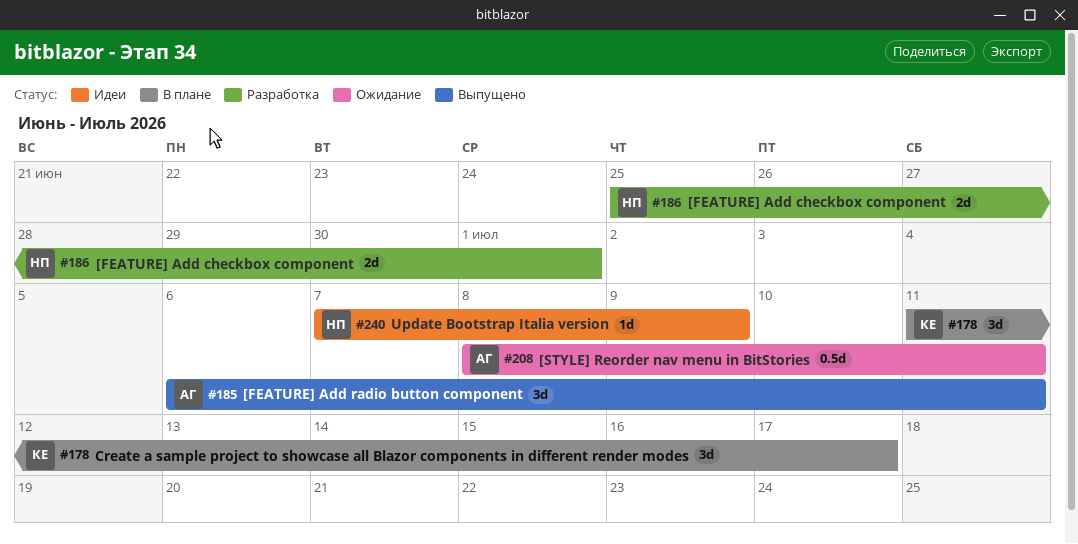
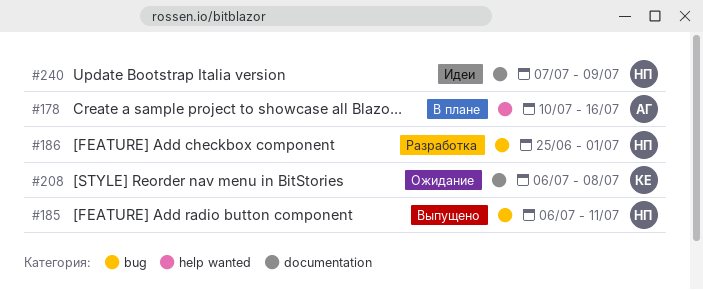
#178, owner: КЕ -> АГ
#178, start: Jul 11 -> Jul 10
#178, due: Jul 17 -> Jul 16
#185, owner: АГ -> НП
#208, owner: АГ -> КЕ
#208, start: Jul 8 -> Jul 6
#208, due: Jul 11 -> Jul 8

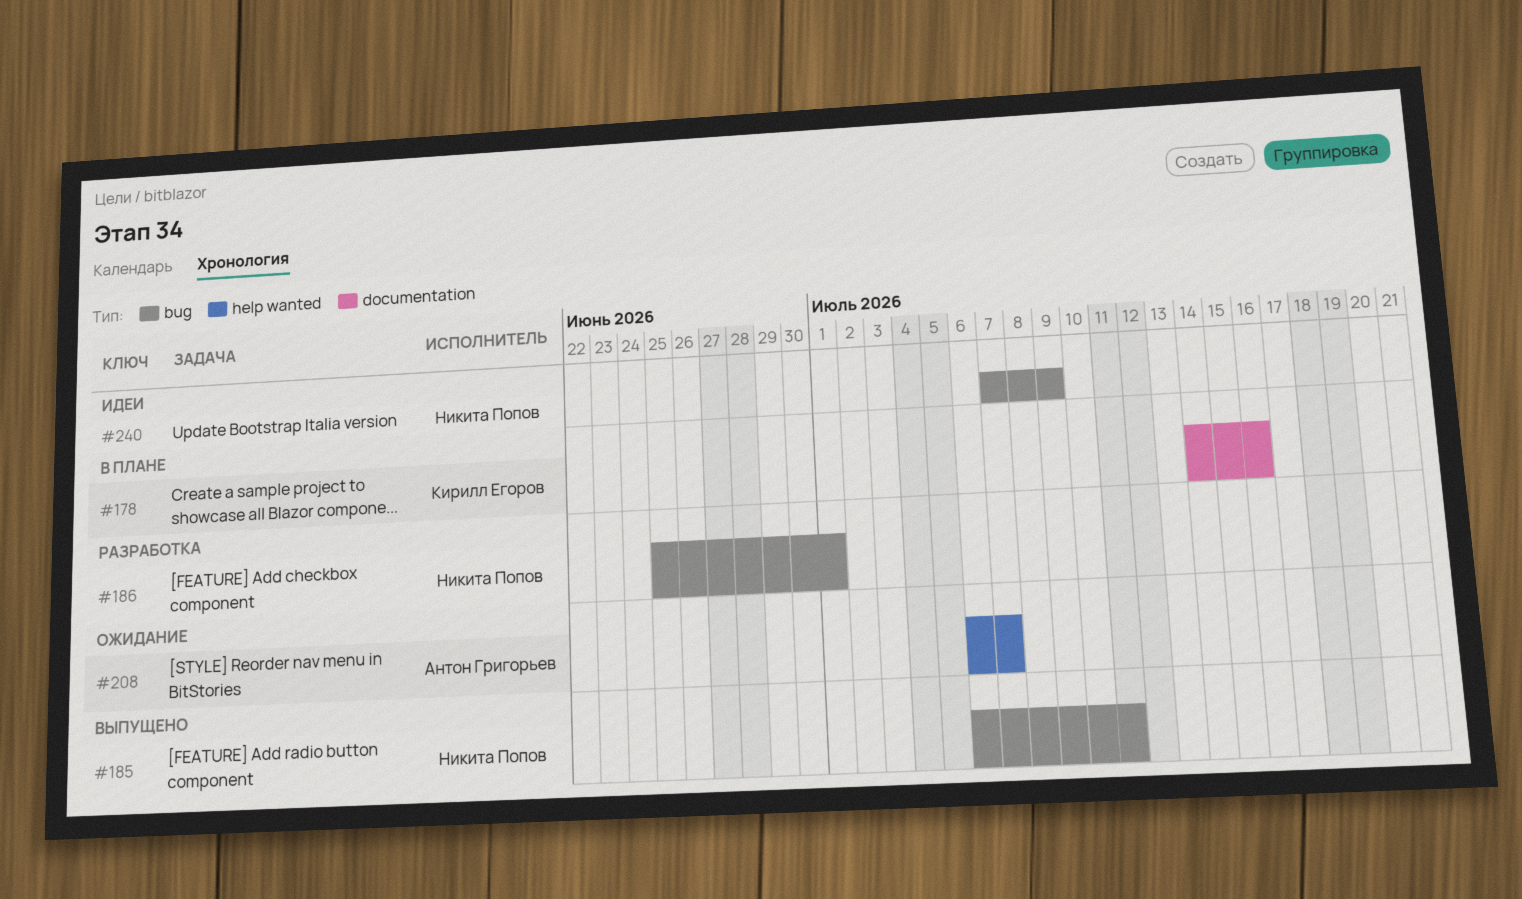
#178, owner: Антон Григорьев -> Кирилл Егоров
#178, label: help wanted -> documentation
#178, start: Jul 10 -> Jul 14
#208, owner: Кирилл Егоров -> Антон Григорьев
#208, label: documentation -> help wanted
#208, due: Jul 8 -> Jul 7
#240, label: documentation -> bug

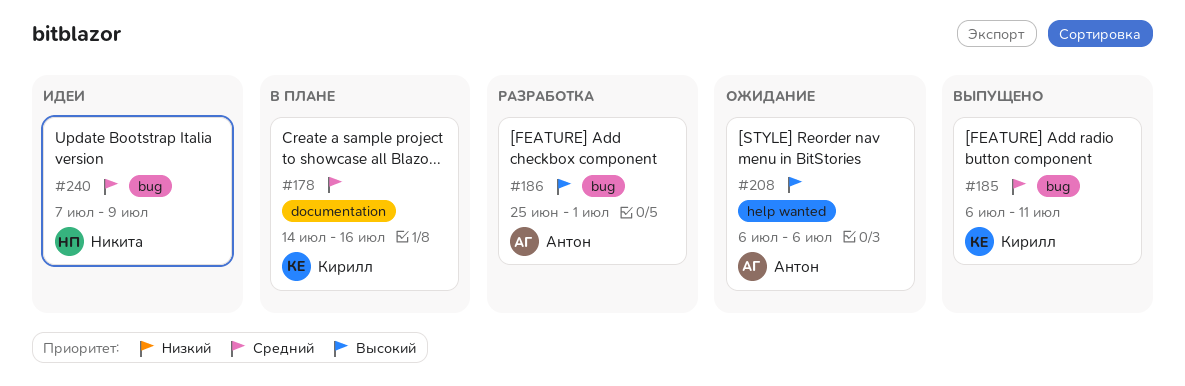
#185, owner: Никита Попов -> Кирилл Егоров
#186, owner: Никита Попов -> Антон Григорьев
#208, due: Jul 7 -> Jul 6

